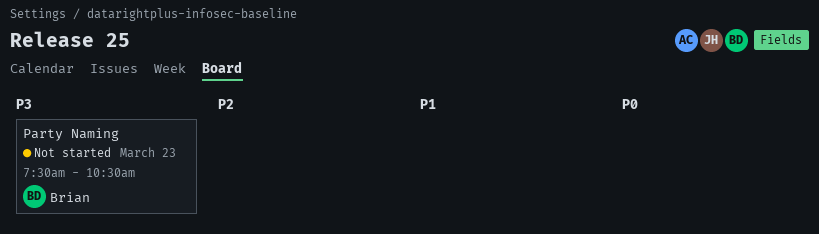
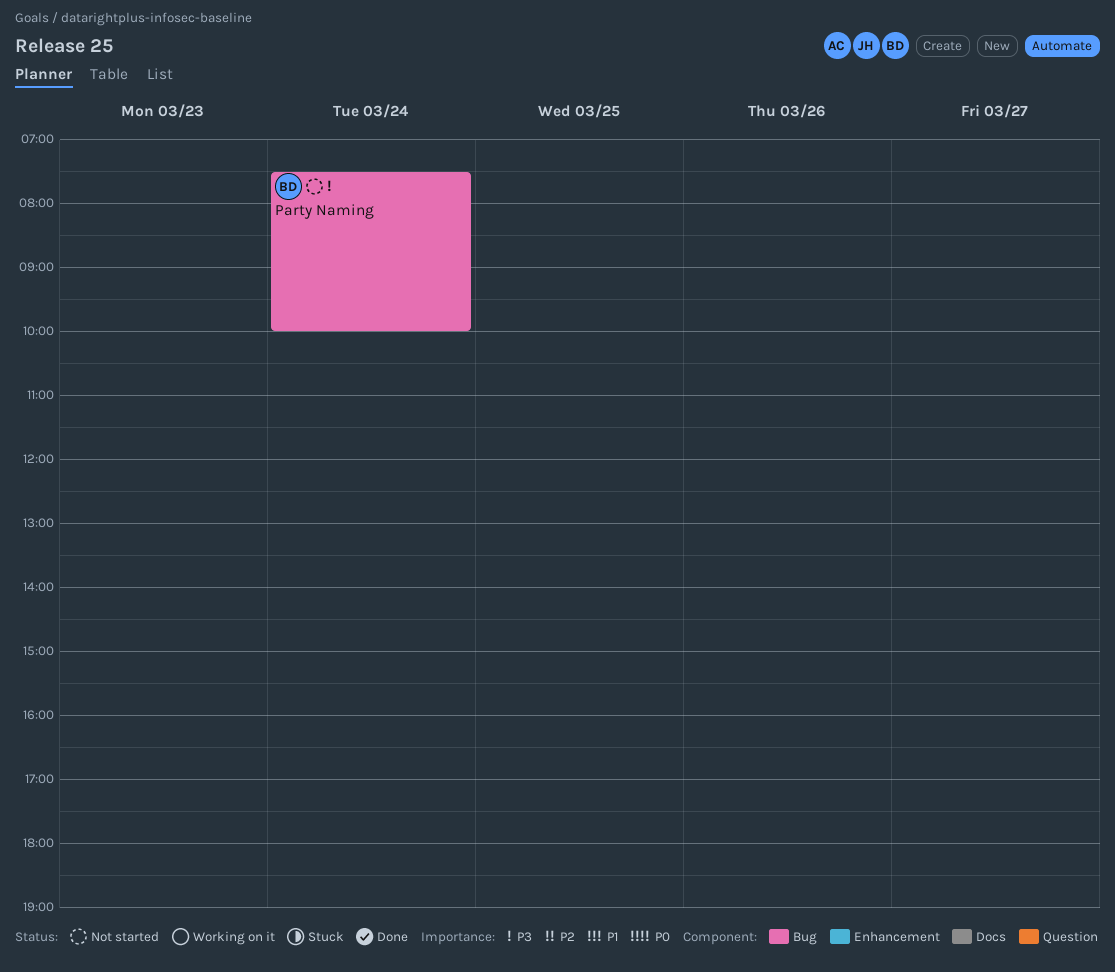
Party Naming, day: Mar 23 -> Mar 24
Party Naming, ends: 10:30 -> 10:00

